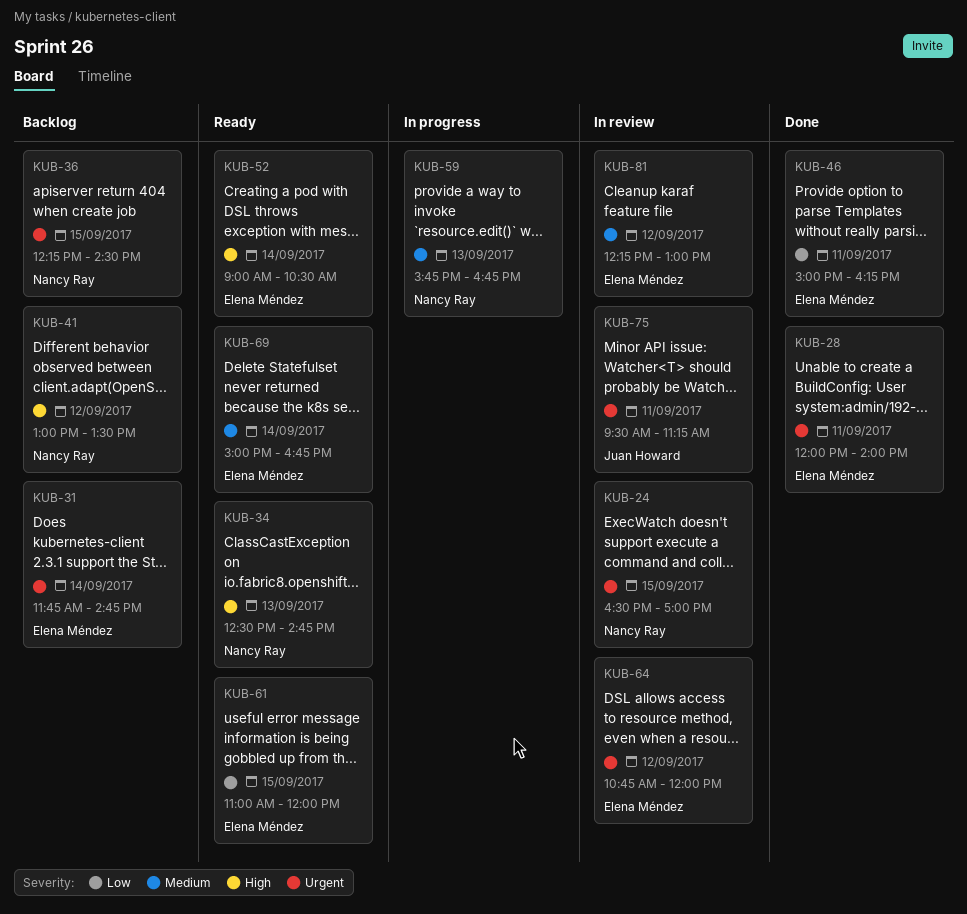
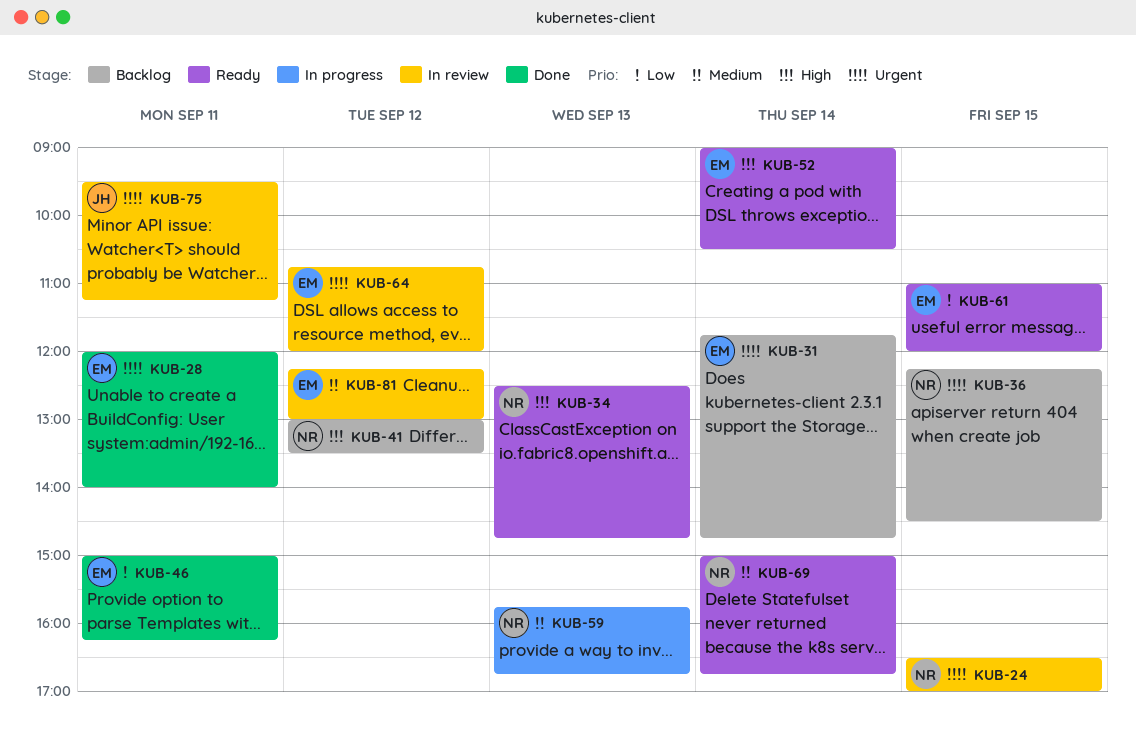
KUB-69, owner: Elena Méndez -> Nancy Ray

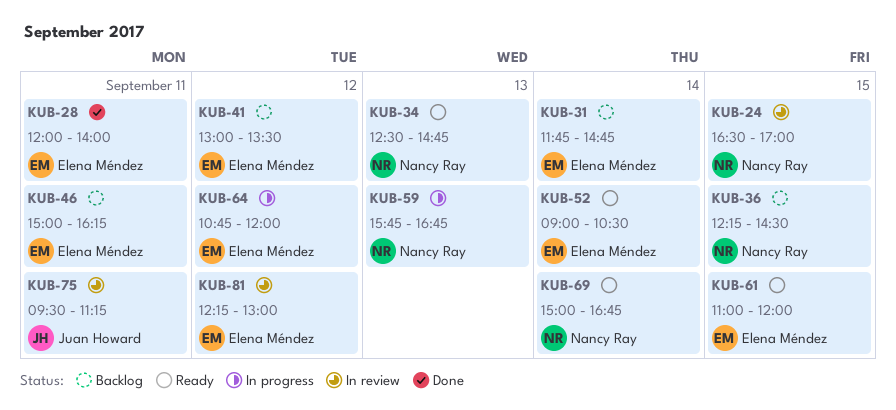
KUB-41, owner: Nancy Ray -> Elena Méndez
KUB-46, status: Done -> Backlog
KUB-64, status: In review -> In progress

